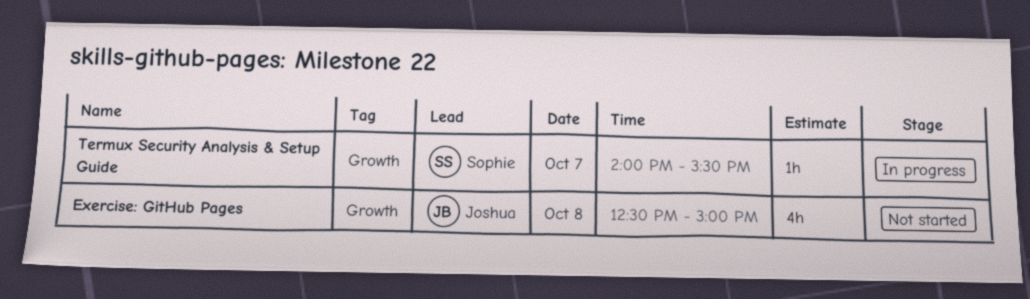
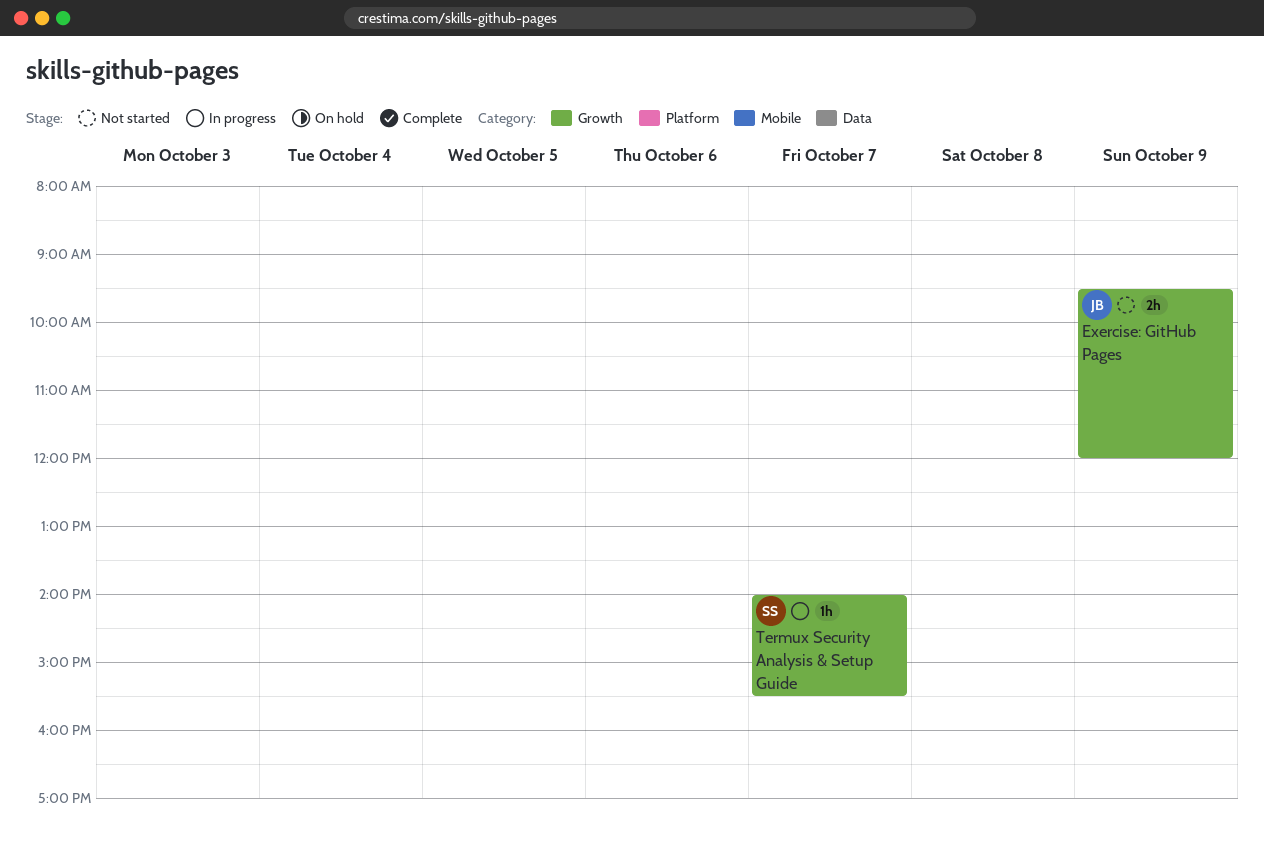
Exercise: GitHub Pages, estimate: 4h -> 2h
Exercise: GitHub Pages, day: Oct 8 -> Oct 9
Exercise: GitHub Pages, begins: 12:30 -> 09:30
Exercise: GitHub Pages, ends: 15:00 -> 12:00

